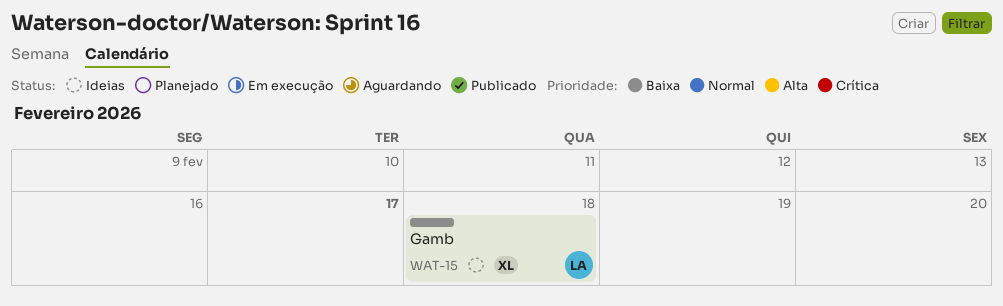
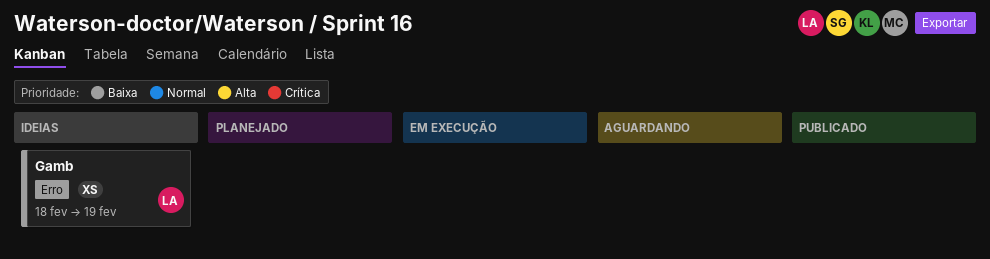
Gamb, estimate: XL -> XS
Gamb, due: Feb 18 -> Feb 19

